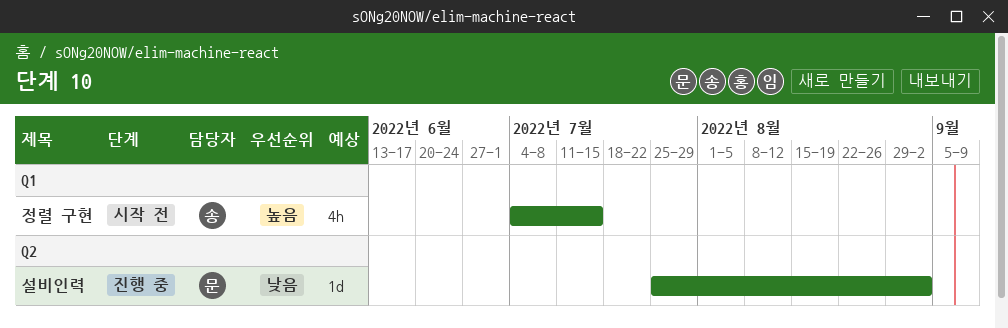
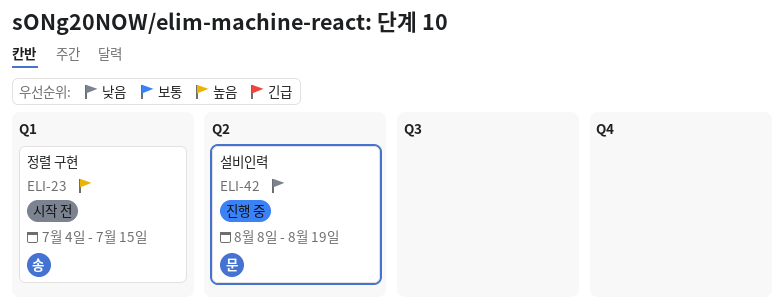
설비인력, start: Jul 25 -> Aug 8
설비인력, due: Sep 2 -> Aug 19

